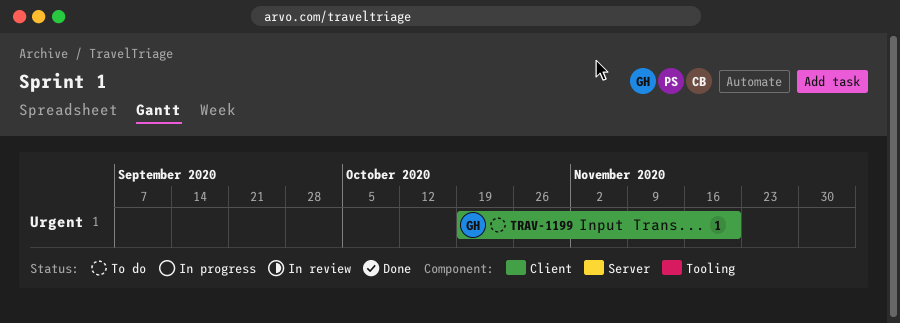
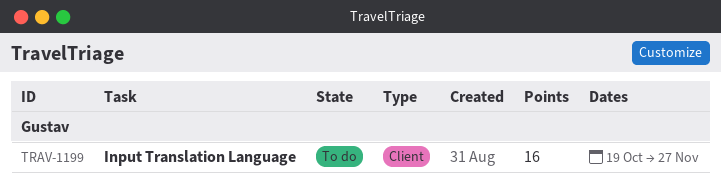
TRAV-1199, estimate: 1 -> 16
TRAV-1199, due: Nov 20 -> Nov 27

